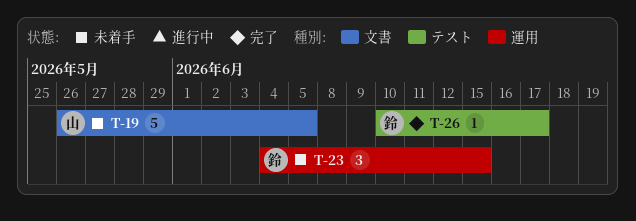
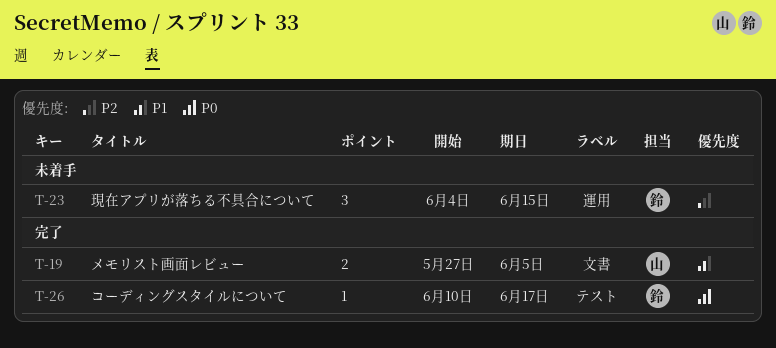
T-19, status: 未着手 -> 完了
T-19, estimate: 5 -> 2
T-19, start: May 26 -> May 27

